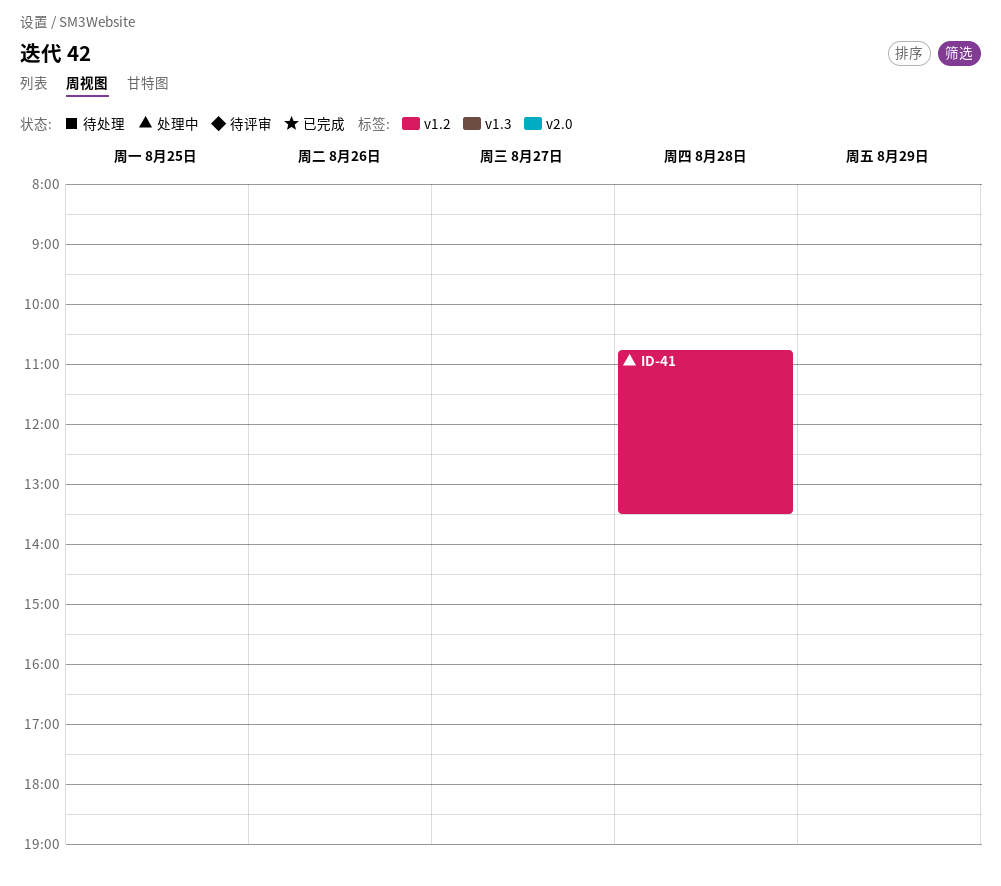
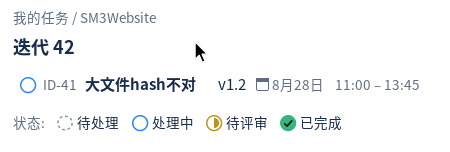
ID-41, begins: 10:45 -> 11:00
ID-41, ends: 13:30 -> 13:45

